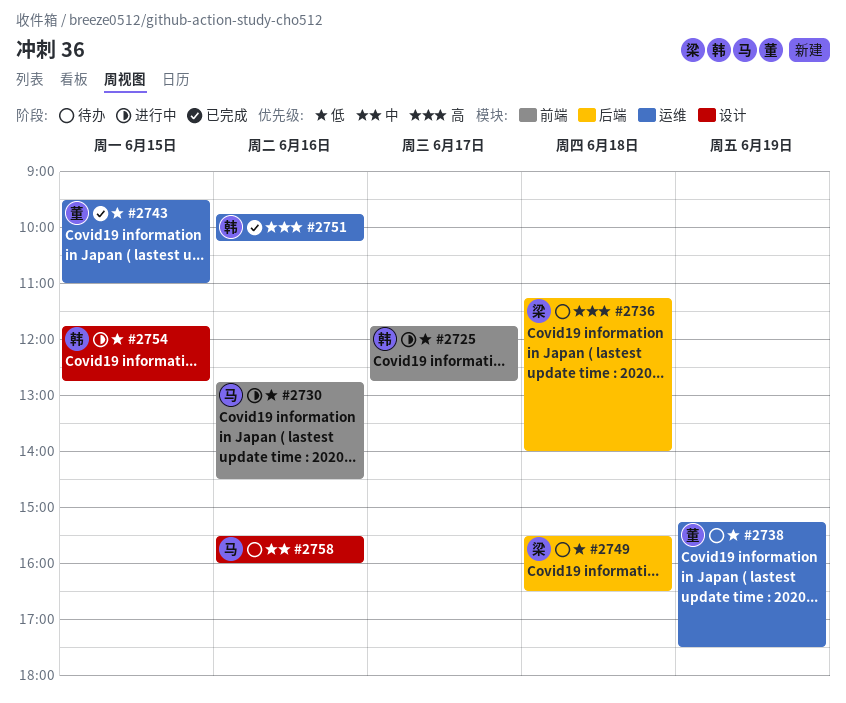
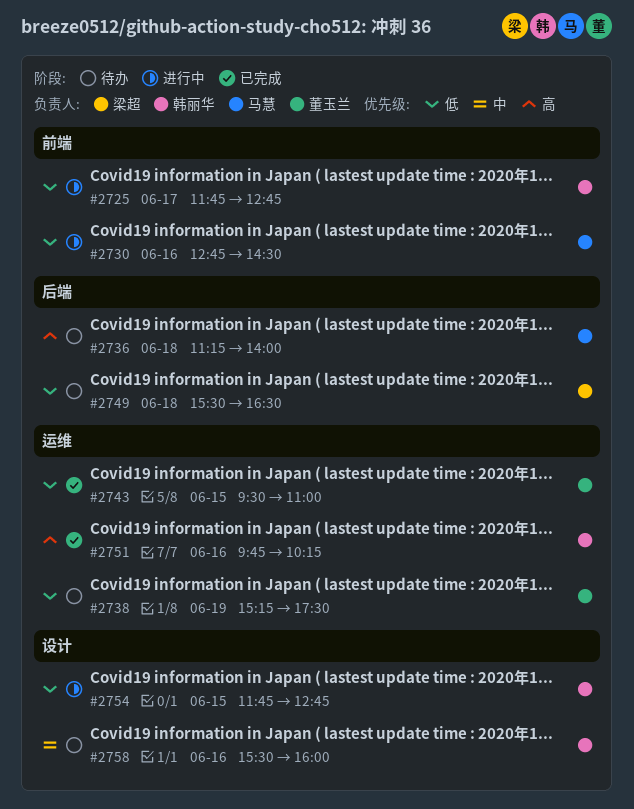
#2736, owner: 梁超 -> 马慧
#2758, owner: 马慧 -> 韩丽华

